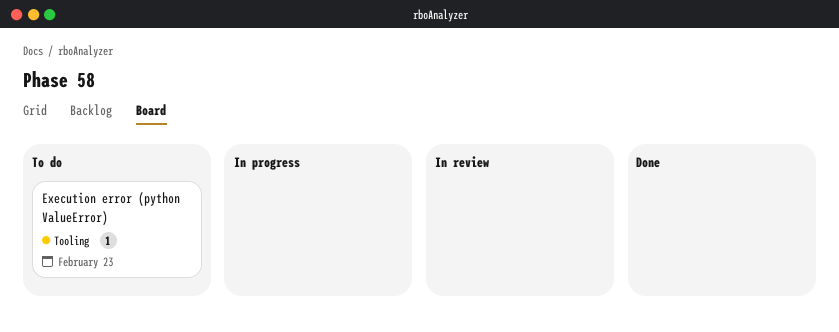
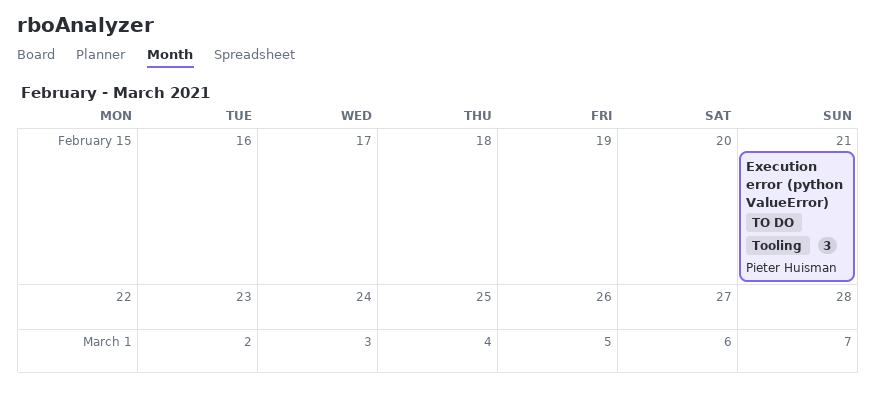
Execution error (python ValueError), estimate: 1 -> 3
Execution error (python ValueError), due: Feb 23 -> Feb 21

